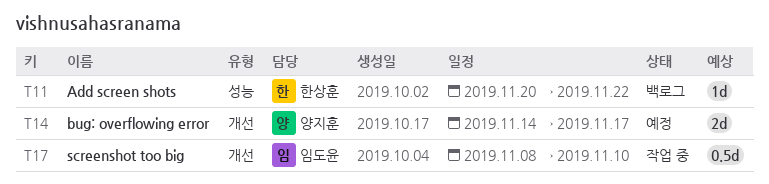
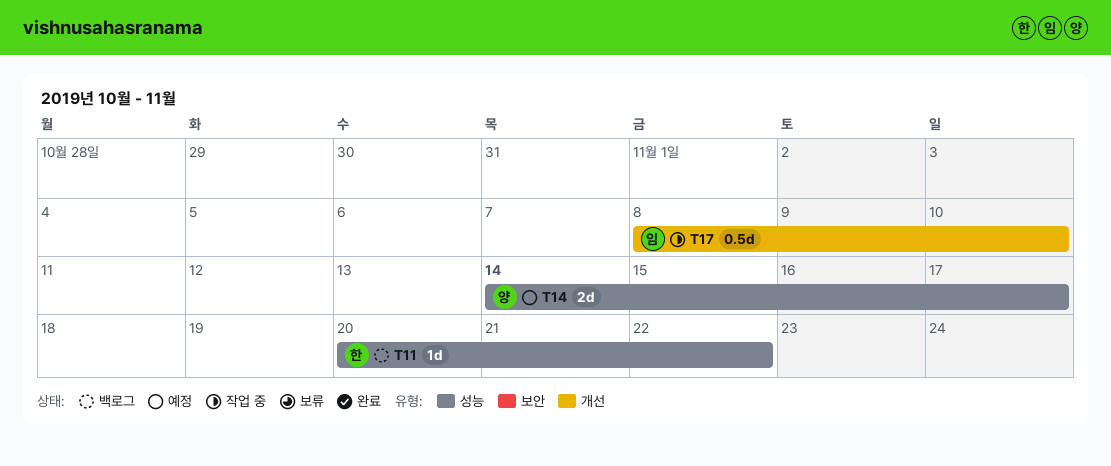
T14, label: 개선 -> 성능

